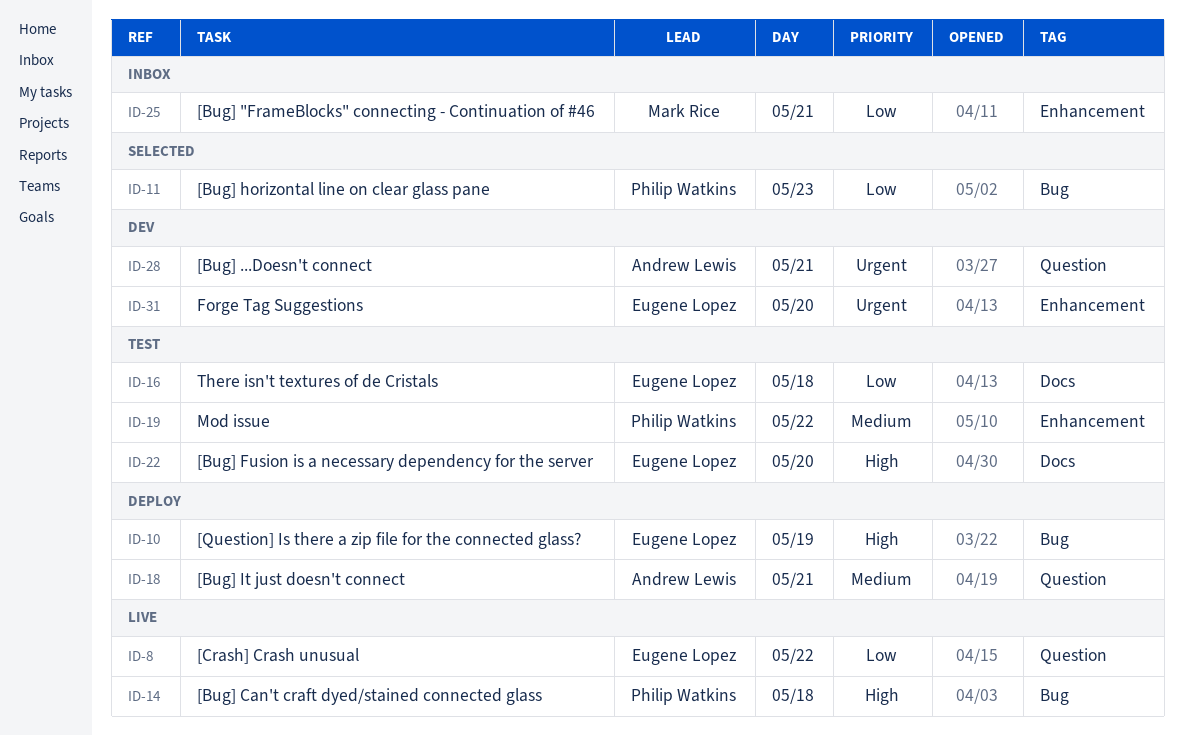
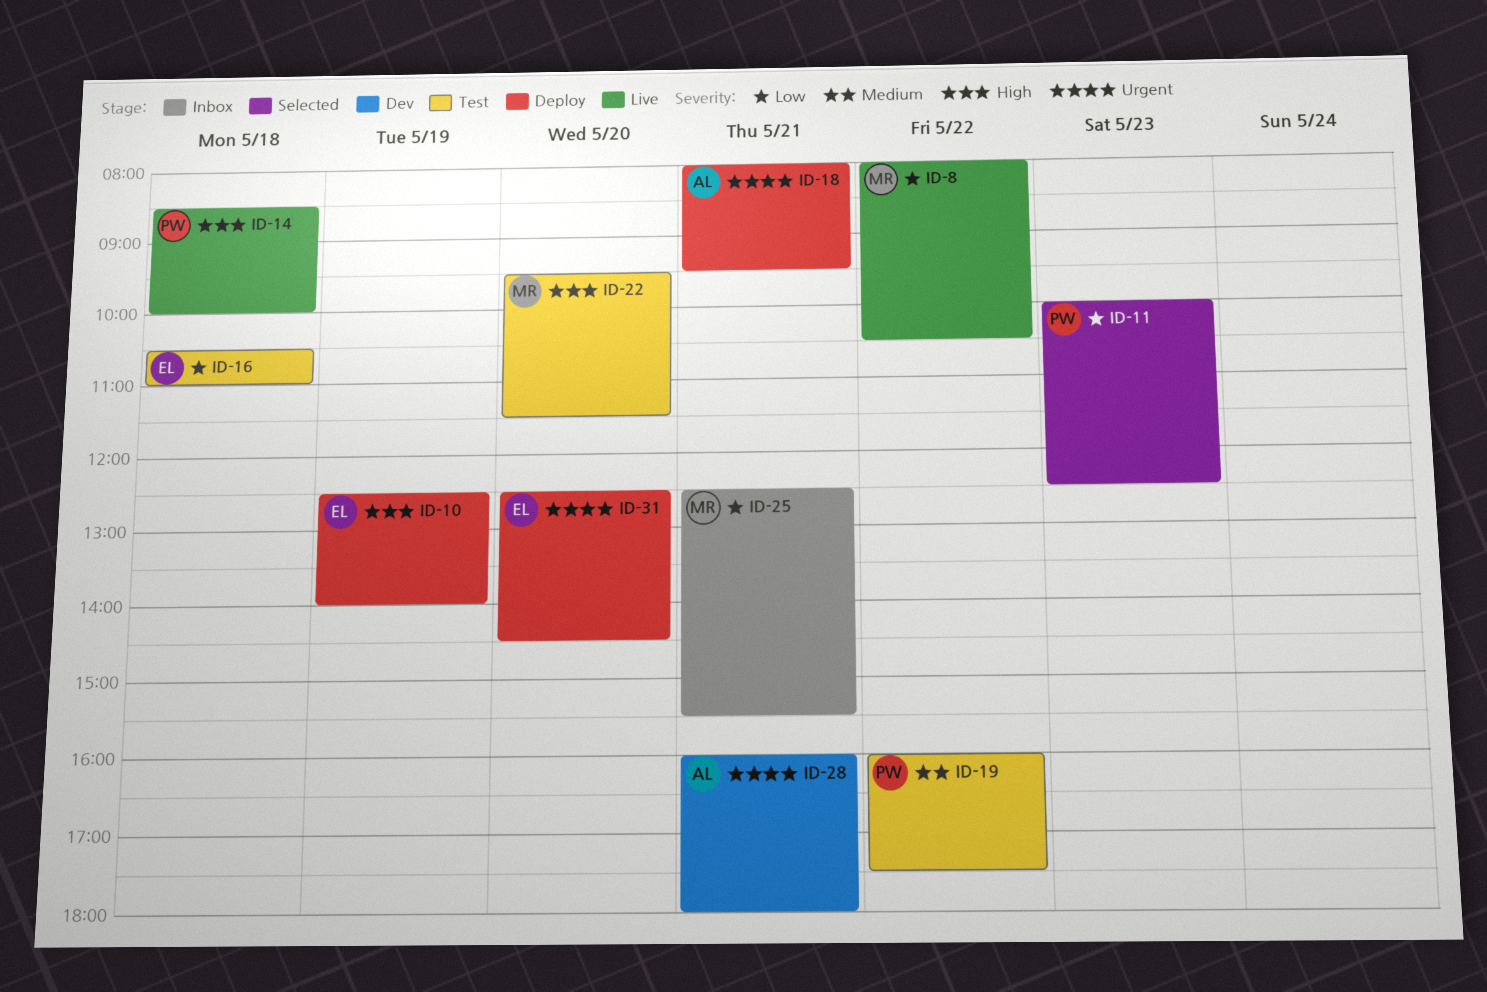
ID-8, owner: Eugene Lopez -> Mark Rice
ID-18, priority: Medium -> Urgent
ID-22, owner: Eugene Lopez -> Mark Rice
ID-31, status: Dev -> Deploy

